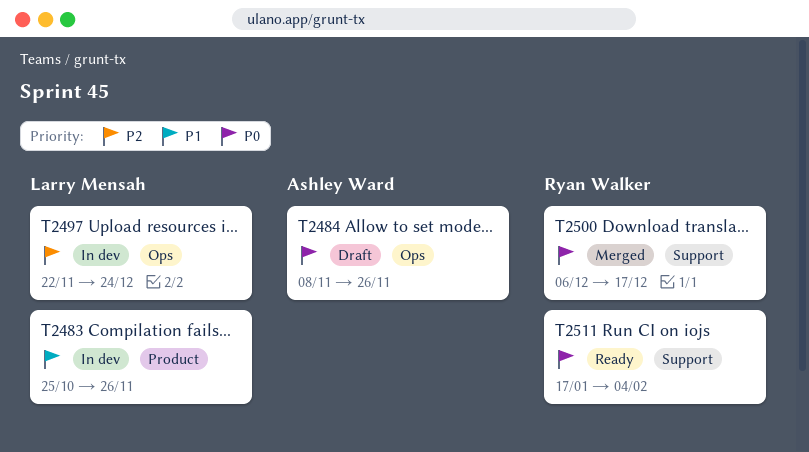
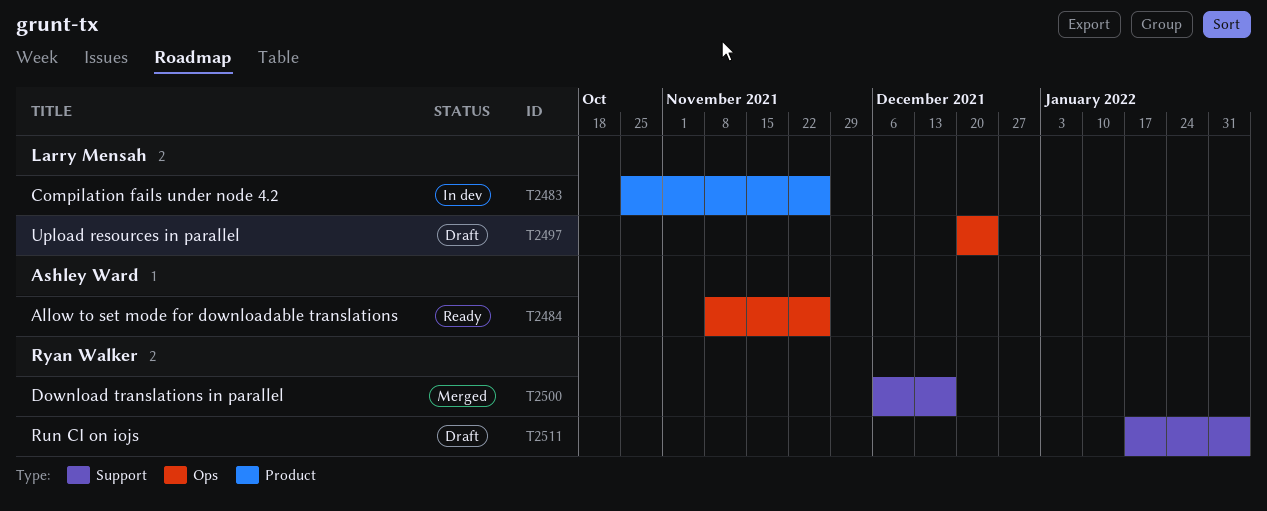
T2484, status: Draft -> Ready
T2497, status: In dev -> Draft
T2497, start: Nov 22 -> Dec 20
T2511, status: Ready -> Draft

